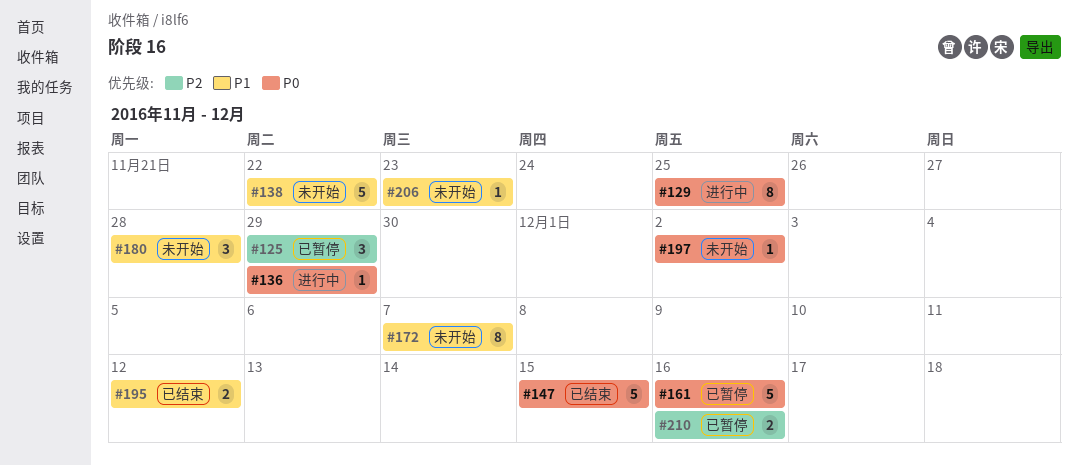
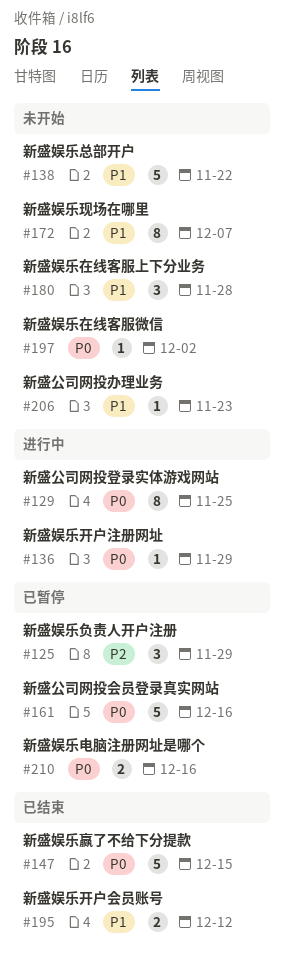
#210, priority: P2 -> P0

